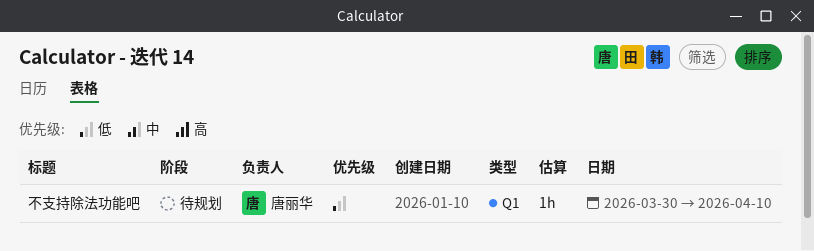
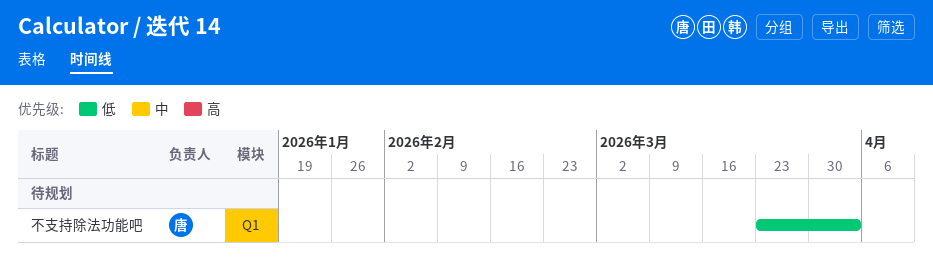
不支持除法功能吧, start: Mar 30 -> Mar 23
不支持除法功能吧, due: Apr 10 -> Apr 3

